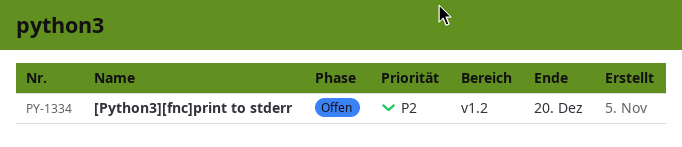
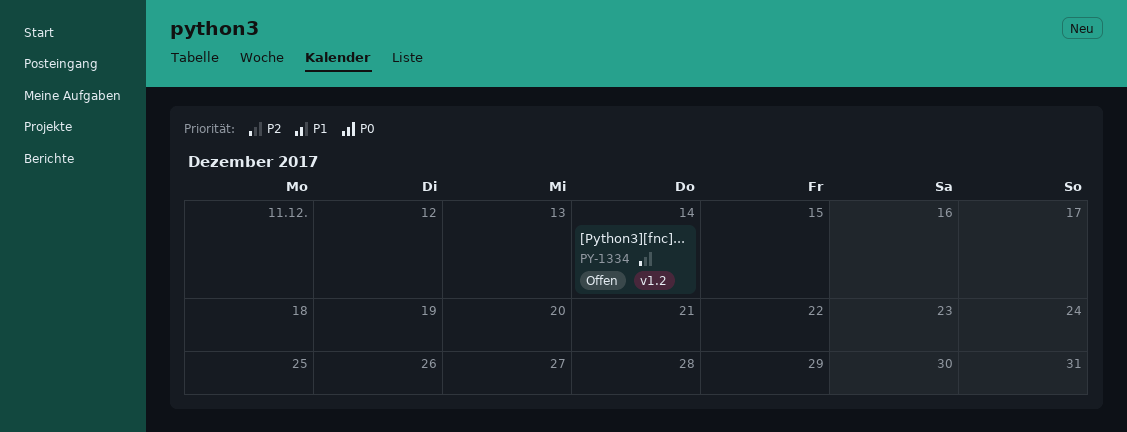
PY-1334, due: Dec 20 -> Dec 14

